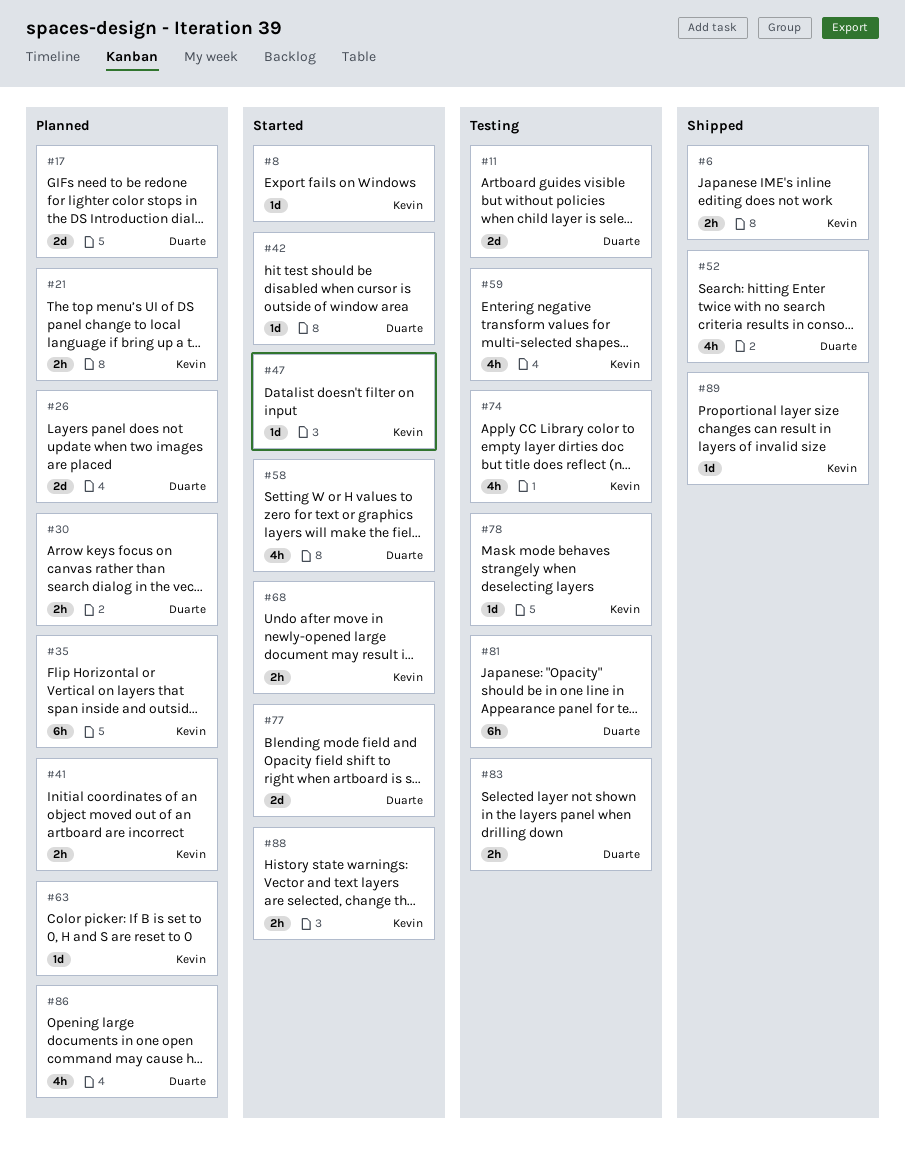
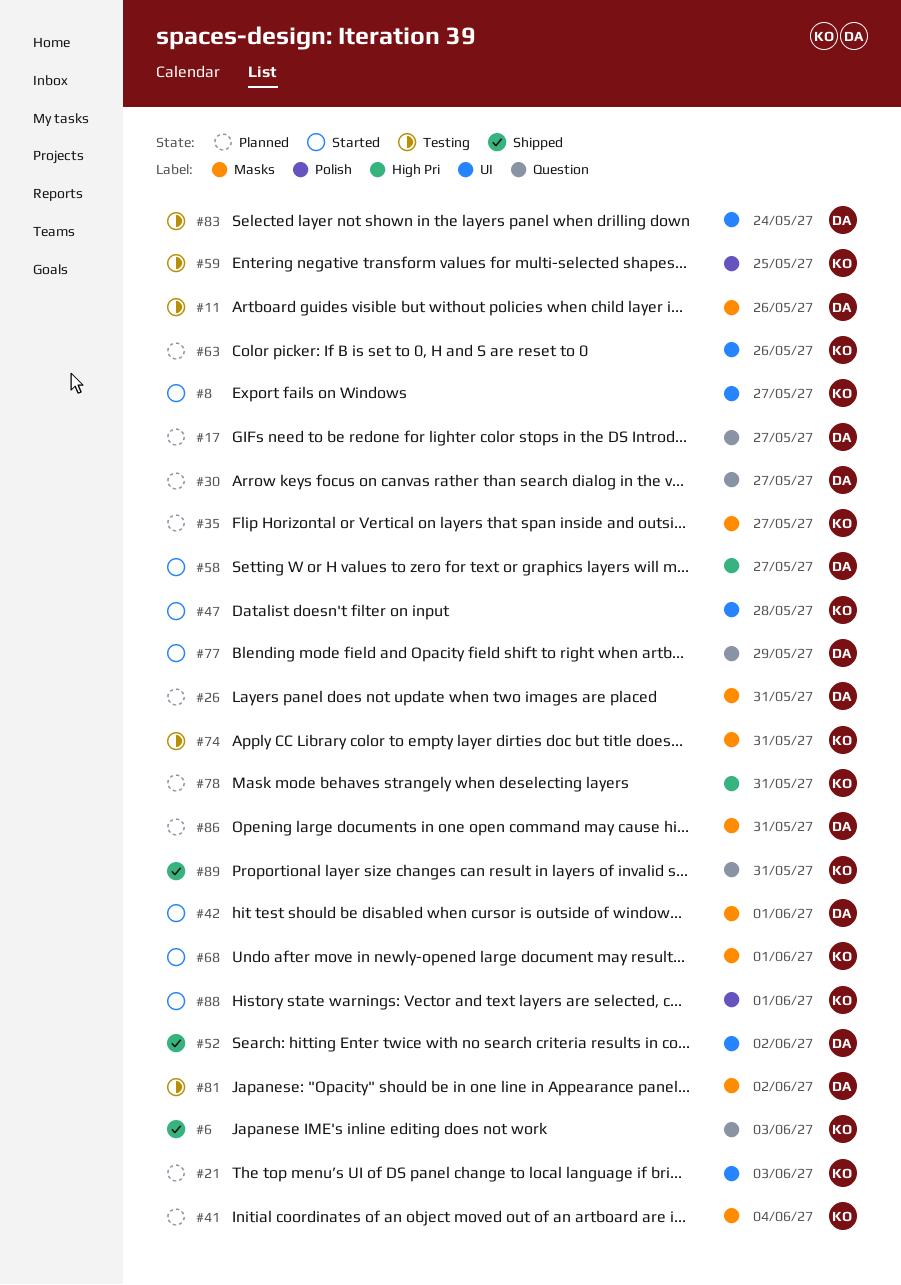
#78, status: Testing -> Planned

